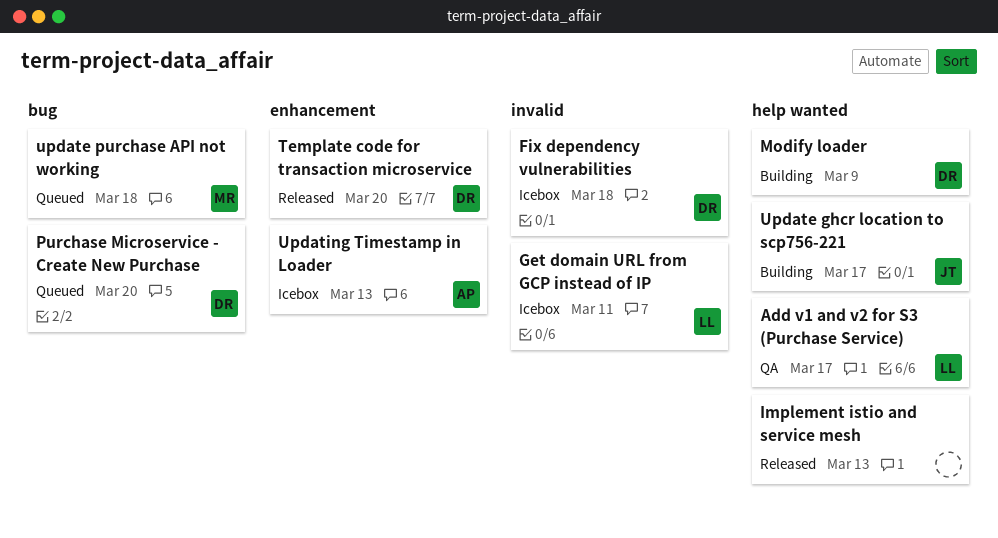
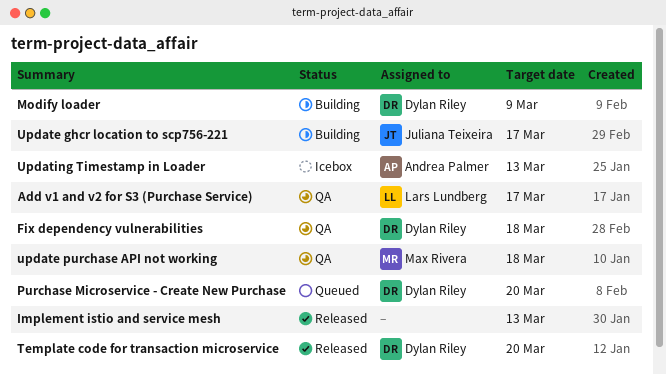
Fix dependency vulnerabilities, status: Icebox -> QA
Get domain URL from GCP instead of IP: present -> none
update purchase API not working, status: Queued -> QA

